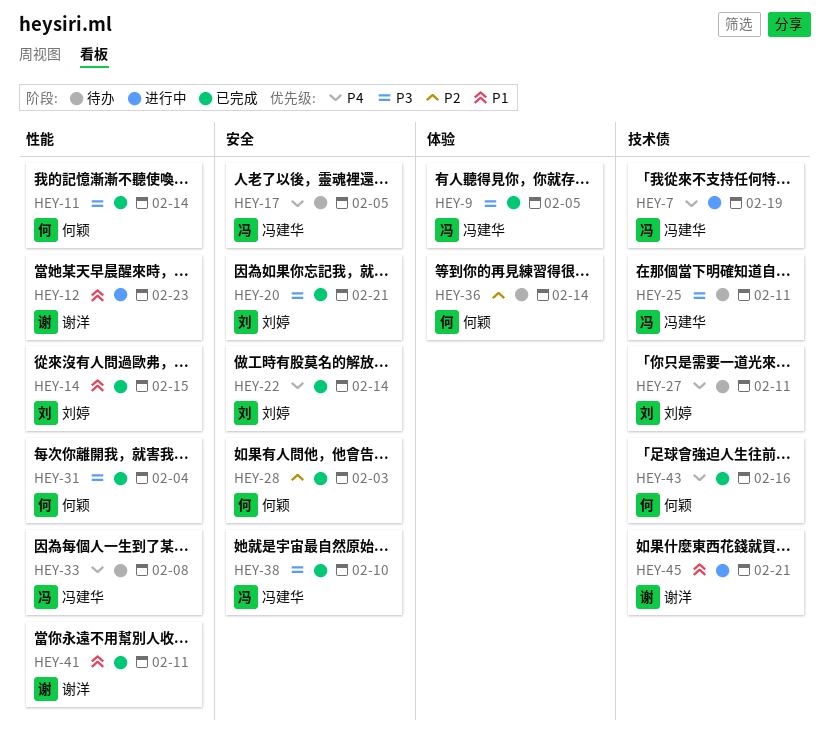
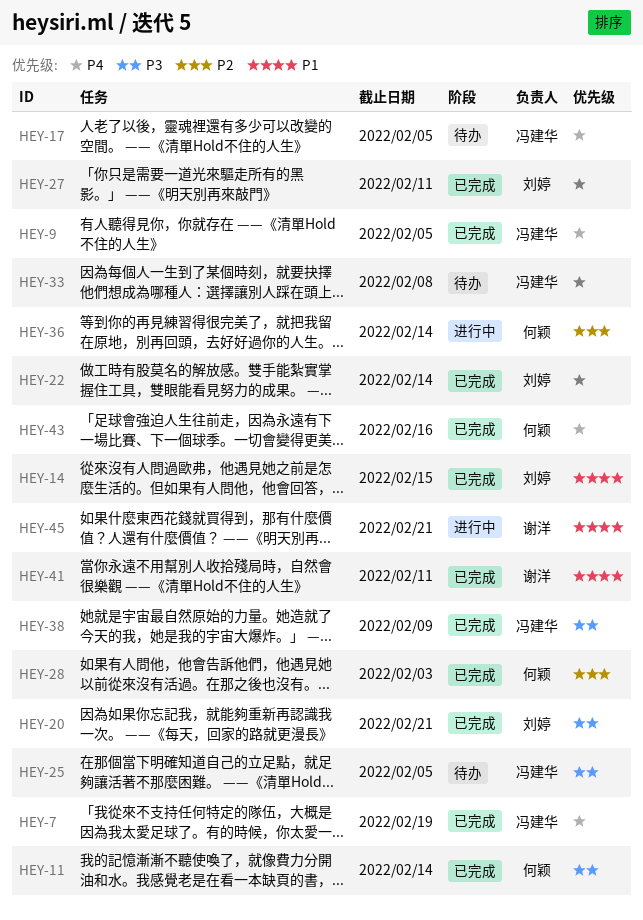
HEY-7, status: 进行中 -> 已完成
HEY-9, priority: P3 -> P4
HEY-12: present -> none
HEY-25, due: Feb 11 -> Feb 5
HEY-27, status: 待办 -> 已完成
HEY-31: present -> none
HEY-36, status: 待办 -> 进行中
HEY-38, due: Feb 10 -> Feb 9

